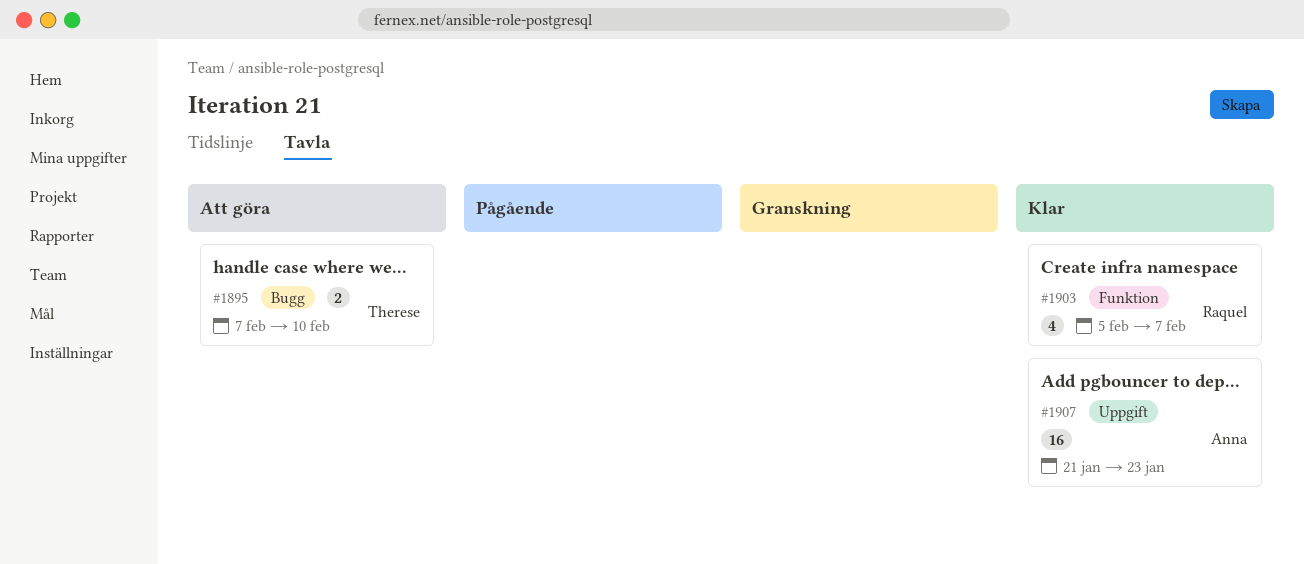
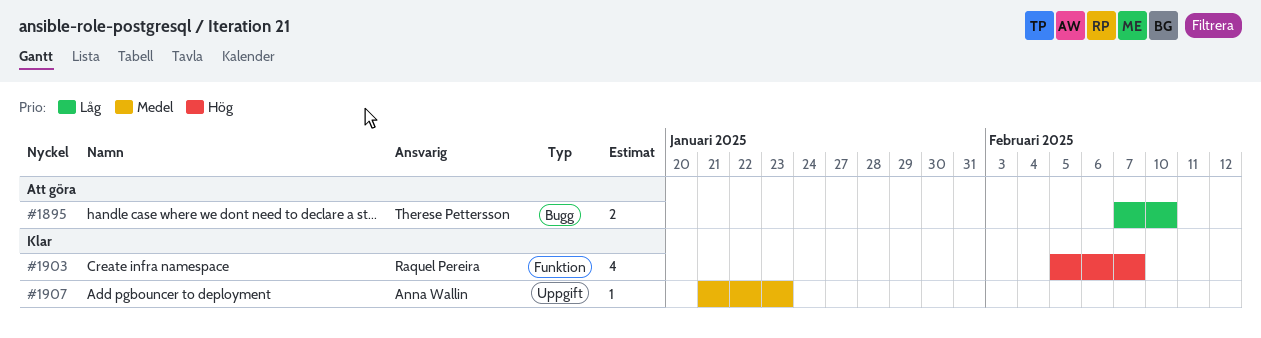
#1907, estimate: 16 -> 1

